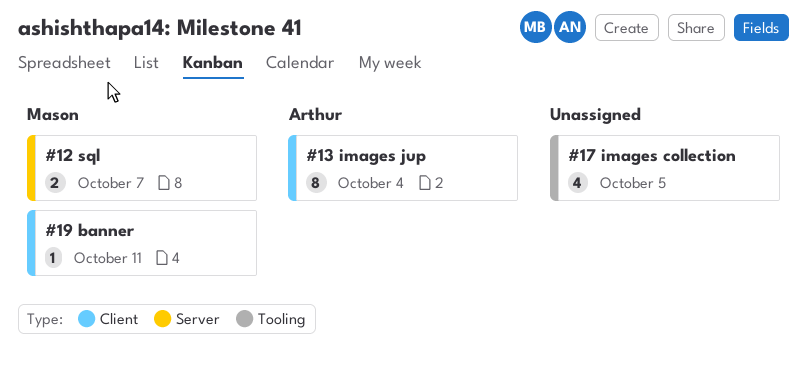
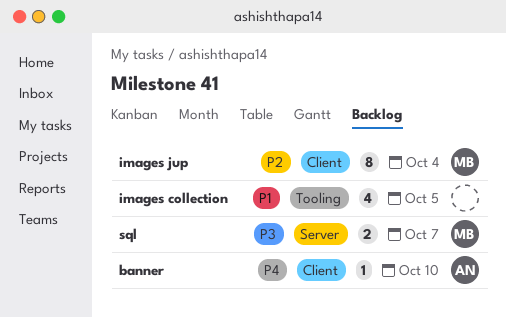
banner, owner: Mason -> Arthur
banner, due: Oct 11 -> Oct 10
images jup, owner: Arthur -> Mason

